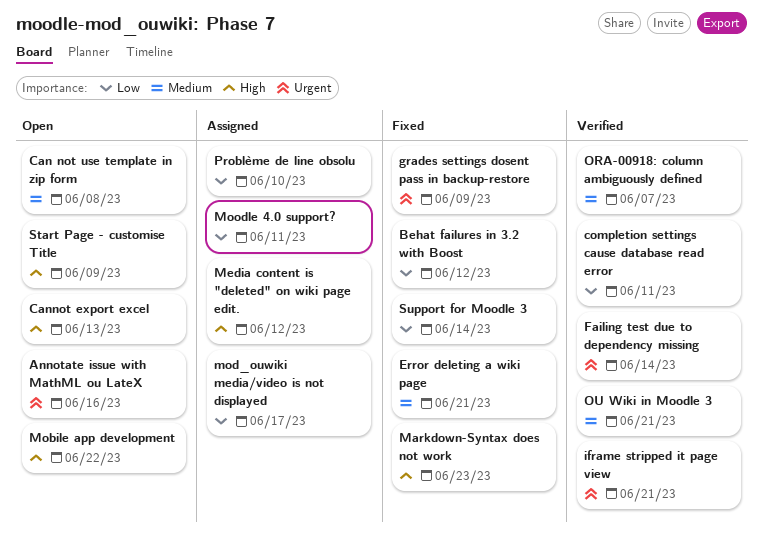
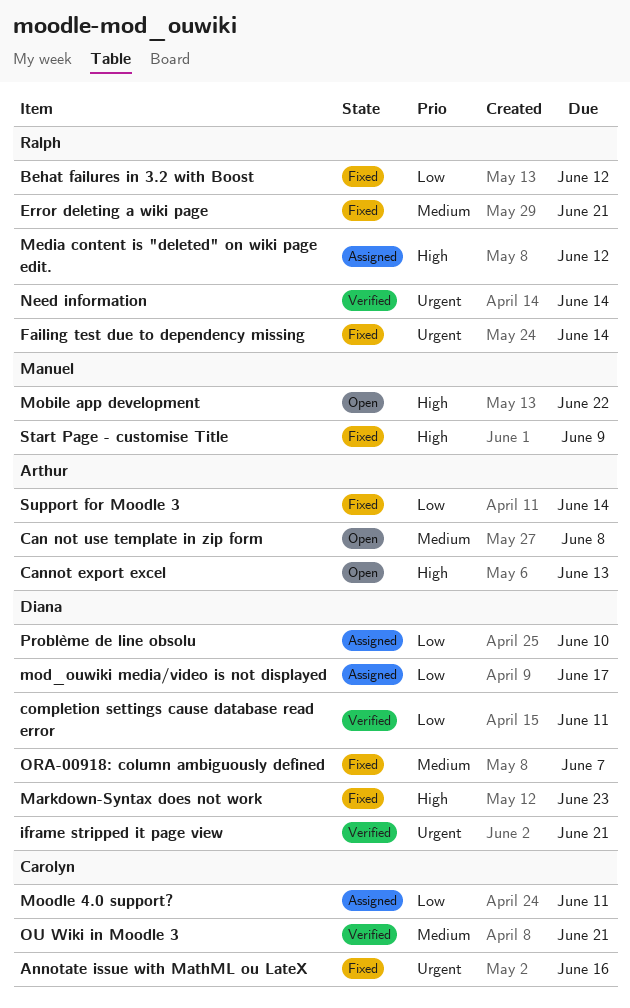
Annotate issue with MathML ou LateX, status: Open -> Fixed
Failing test due to dependency missing, status: Verified -> Fixed
grades settings dosent pass in backup-restore: present -> none
Need information: none -> present
ORA-00918: column ambiguously defined, status: Verified -> Fixed
Start Page - customise Title, status: Open -> Fixed

